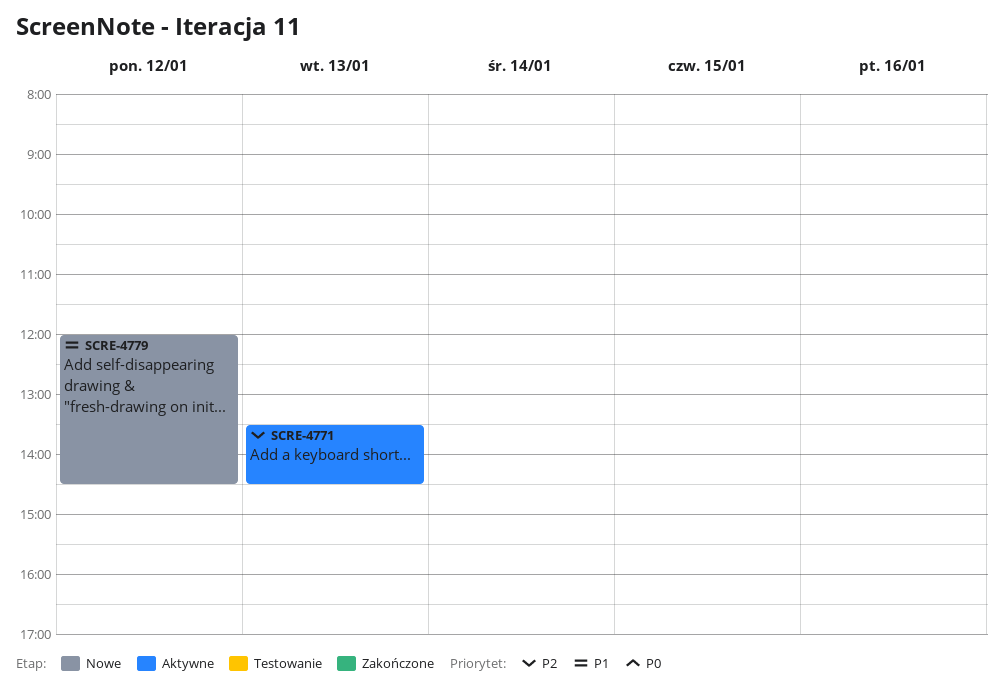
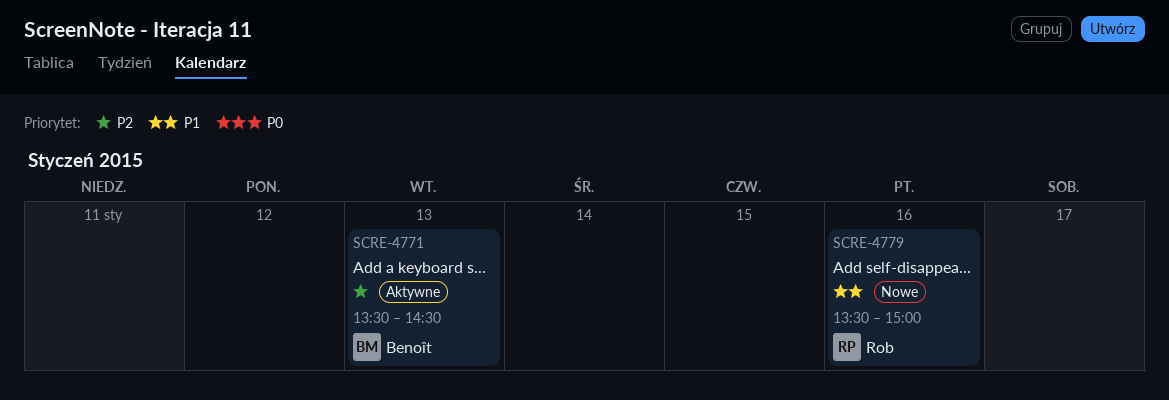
SCRE-4779, day: Jan 12 -> Jan 16
SCRE-4779, begins: 12:00 -> 13:30
SCRE-4779, ends: 14:30 -> 15:00

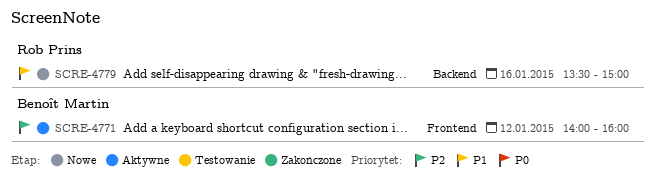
SCRE-4771, day: Jan 13 -> Jan 12
SCRE-4771, begins: 13:30 -> 14:00
SCRE-4771, ends: 14:30 -> 16:00

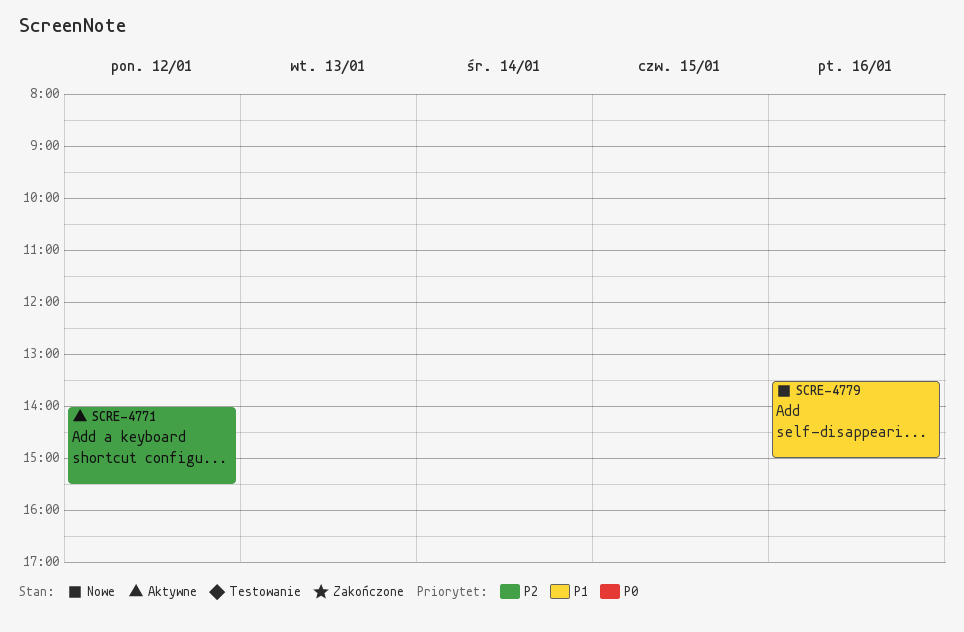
SCRE-4771, ends: 16:00 -> 15:30

